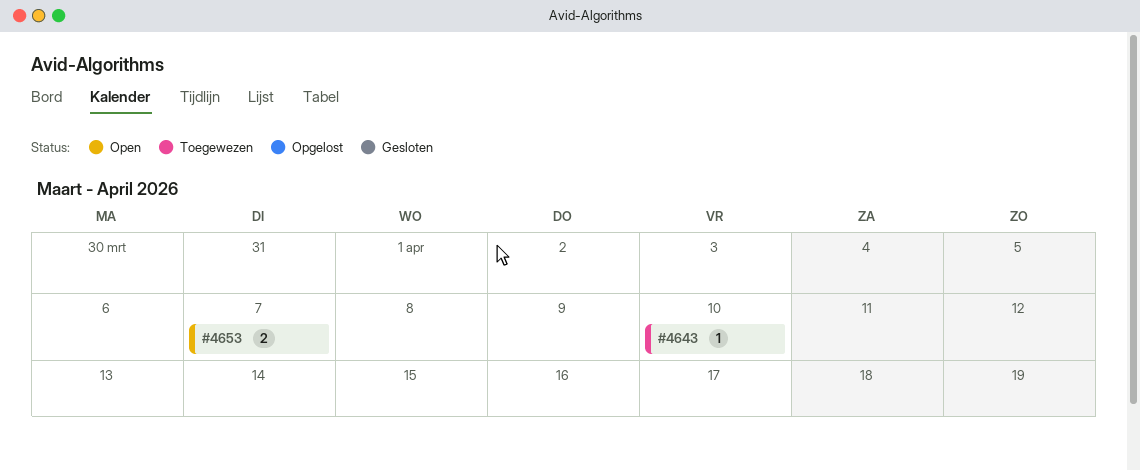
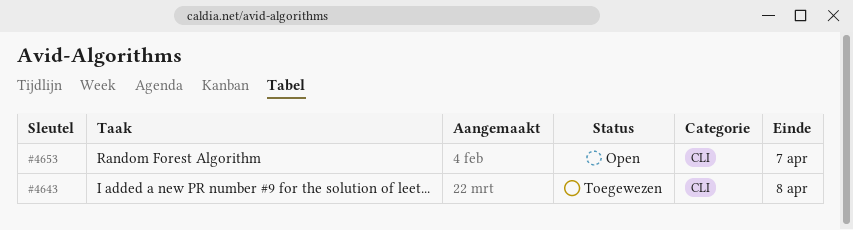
#4643, due: Apr 10 -> Apr 8

